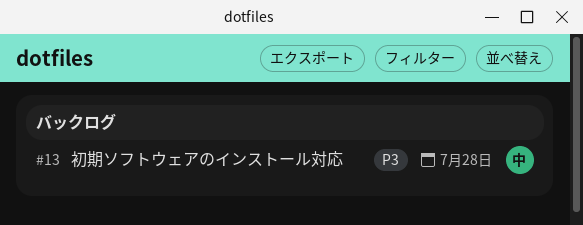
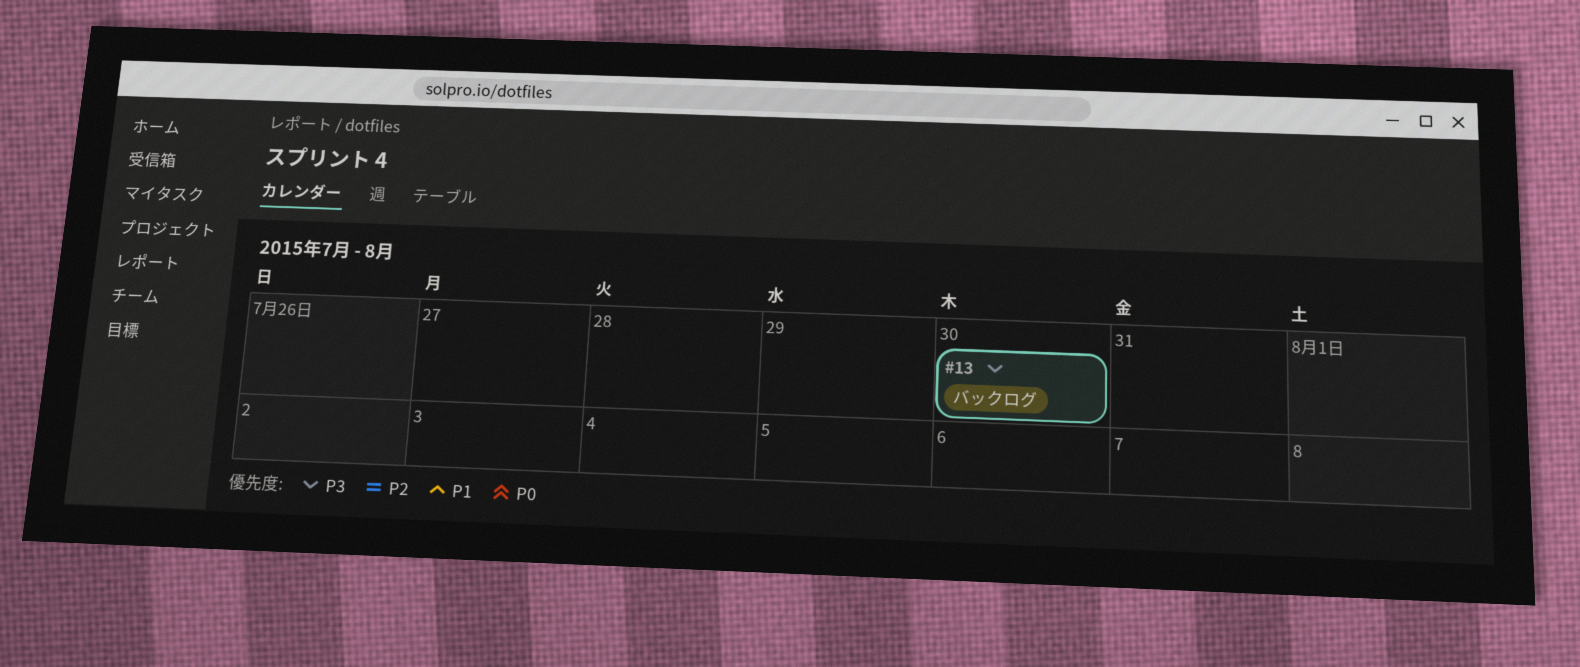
#13, due: Jul 28 -> Jul 30

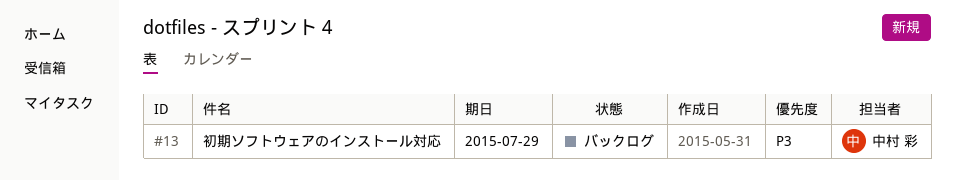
#13, due: Jul 30 -> Jul 29

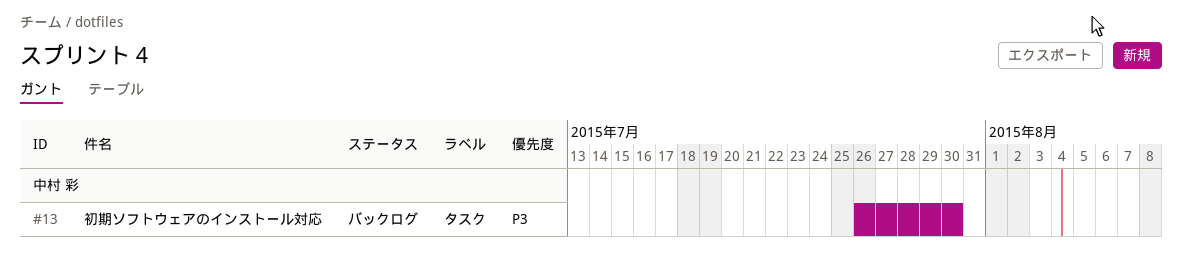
#13, due: Jul 29 -> Jul 30

